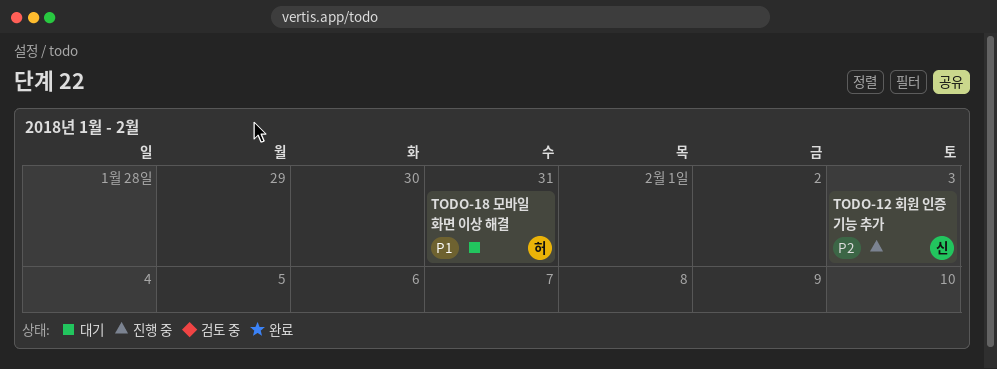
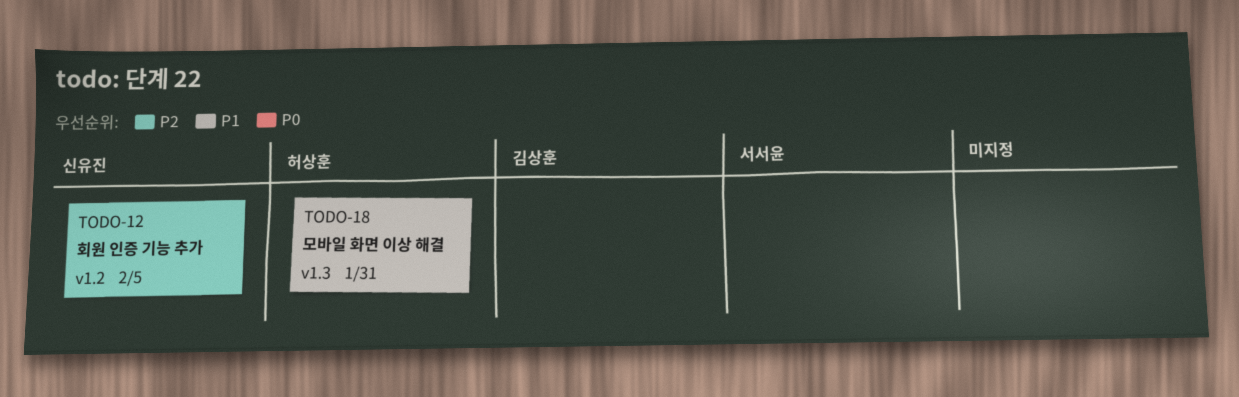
TODO-12, due: Feb 3 -> Feb 5

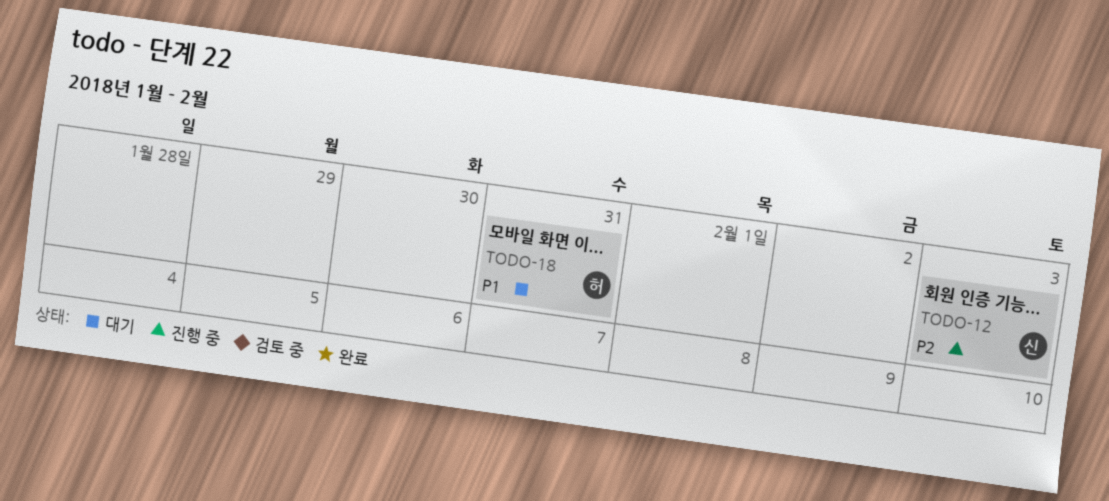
TODO-12, due: Feb 5 -> Feb 3

